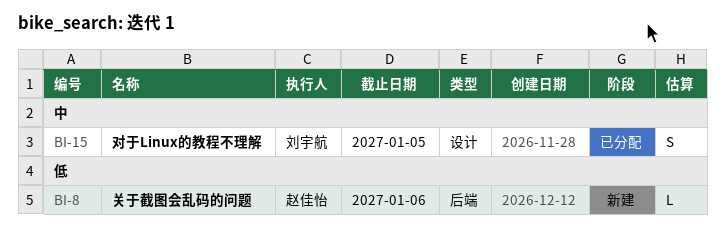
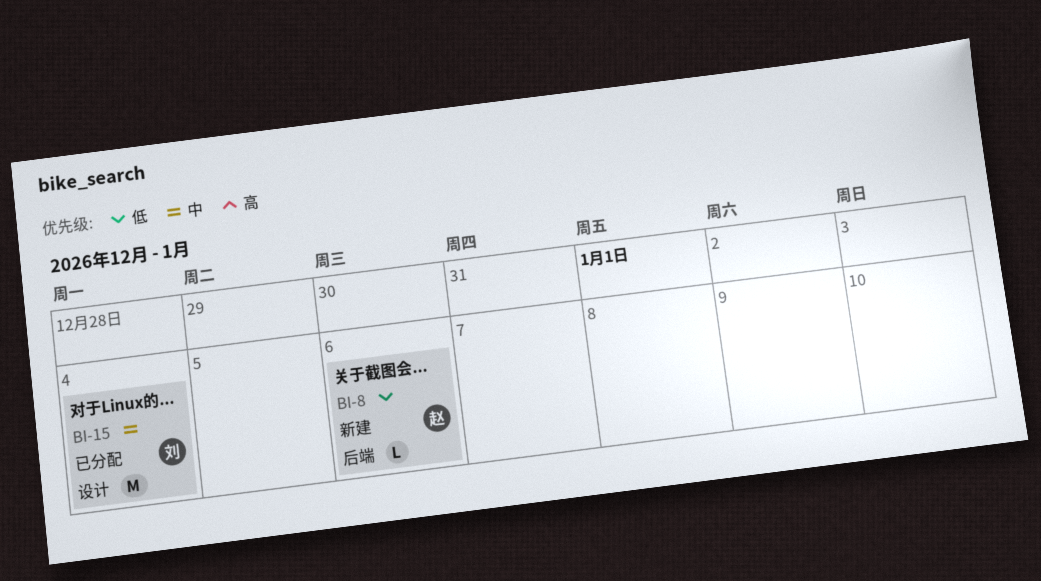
BI-15, estimate: S -> M
BI-15, due: Jan 5 -> Jan 4

